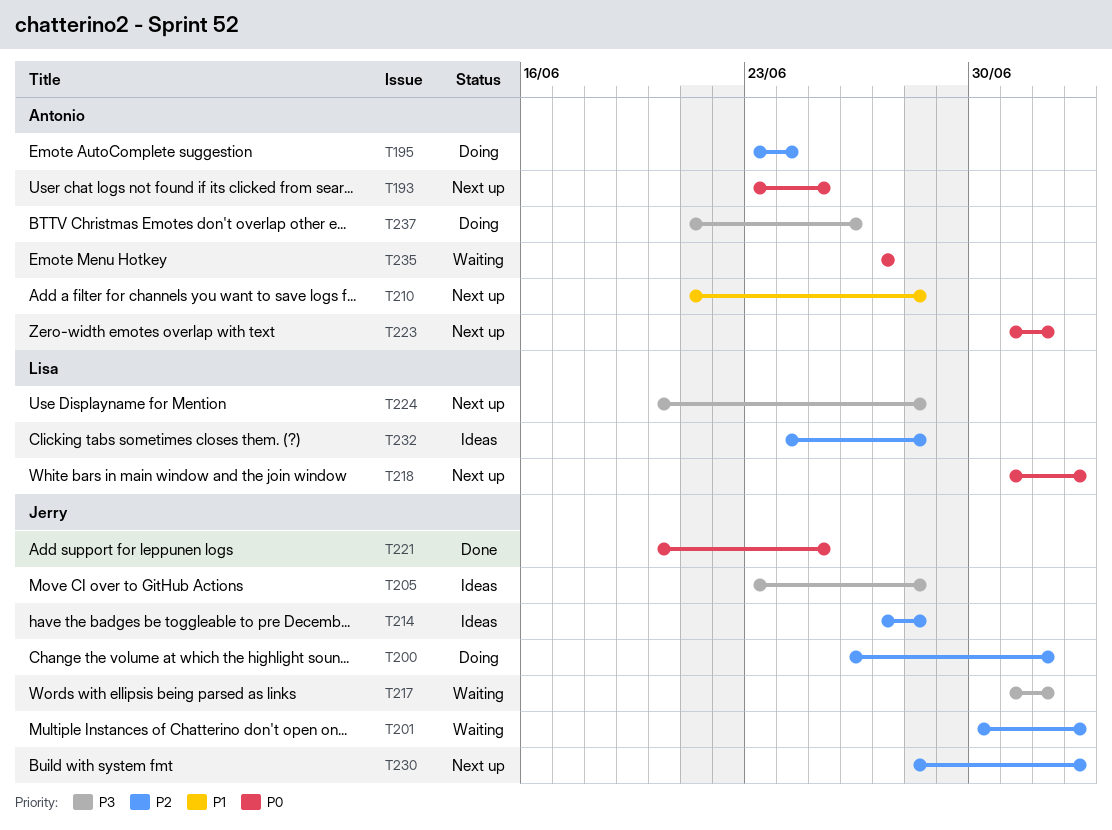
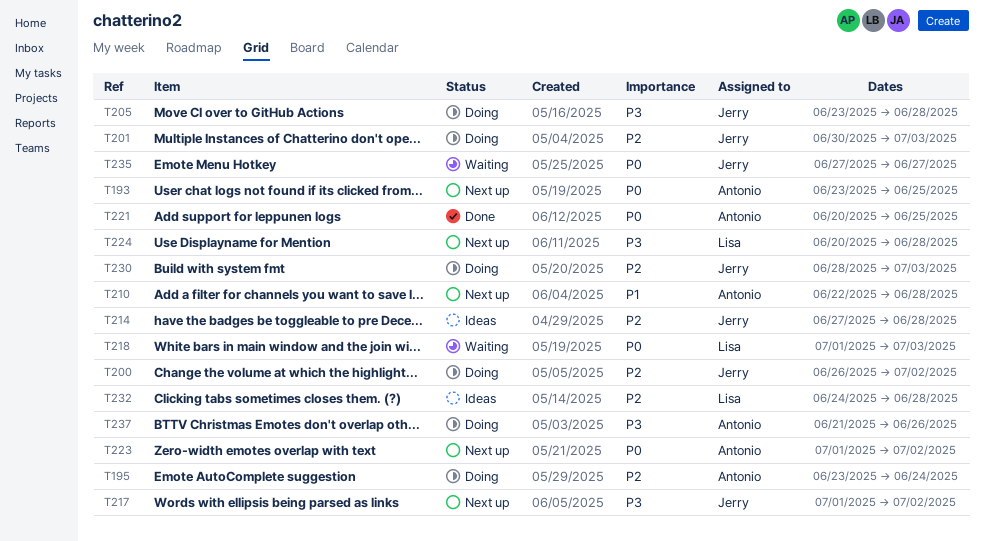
T201, status: Waiting -> Doing
T205, status: Ideas -> Doing
T210, start: Jun 21 -> Jun 22
T217, status: Waiting -> Next up
T218, status: Next up -> Waiting
T221, owner: Jerry -> Antonio
T230, status: Next up -> Doing
T235, owner: Antonio -> Jerry

